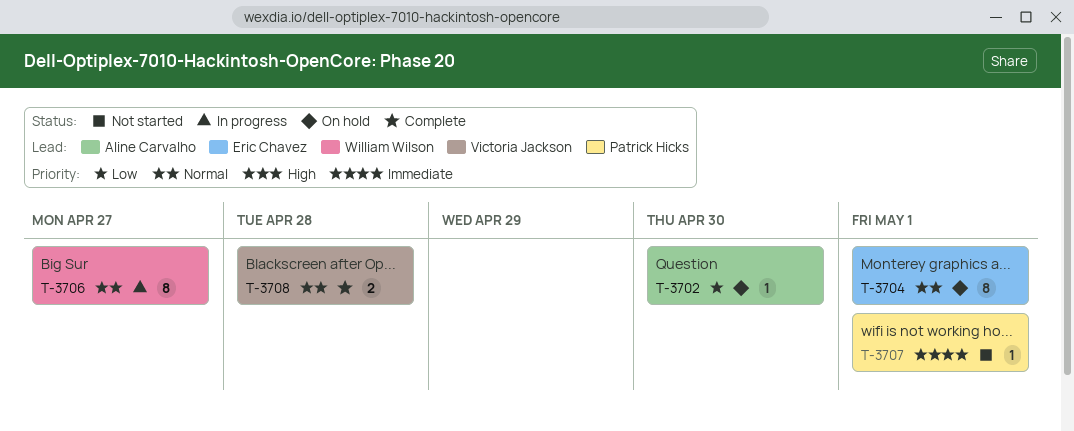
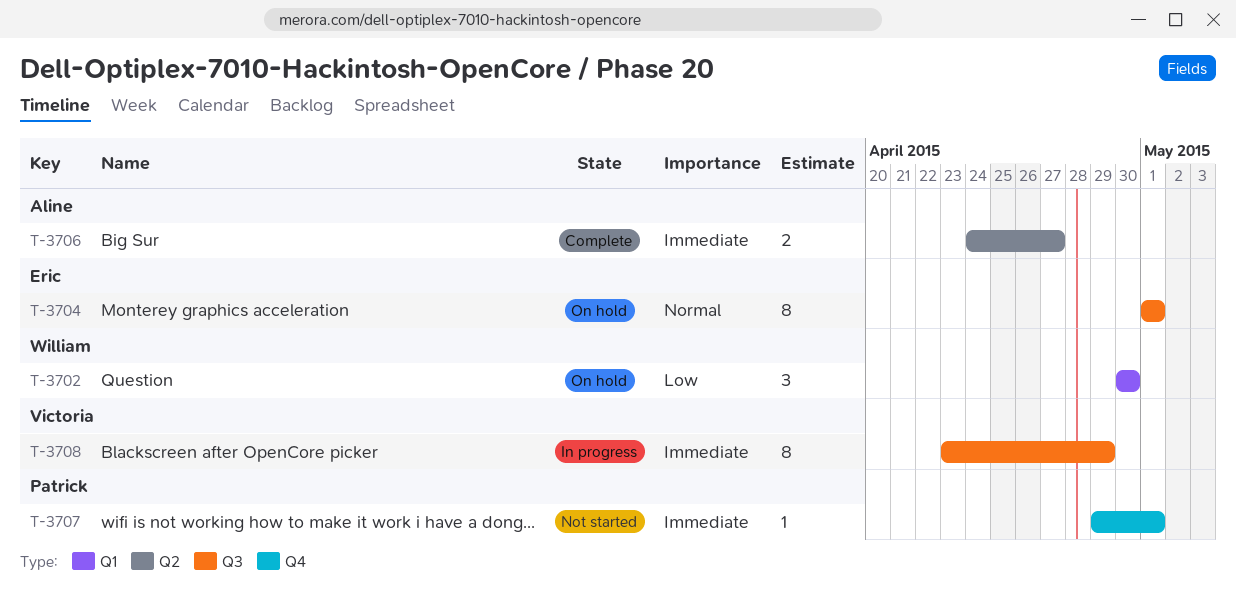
T-3702, owner: Aline Carvalho -> William Wilson
T-3702, estimate: 1 -> 3
T-3706, status: In progress -> Complete
T-3706, owner: William Wilson -> Aline Carvalho
T-3706, priority: Normal -> Immediate
T-3706, estimate: 8 -> 2
T-3708, status: Complete -> In progress
T-3708, priority: Normal -> Immediate
T-3708, estimate: 2 -> 8
T-3708, due: Apr 28 -> Apr 29

